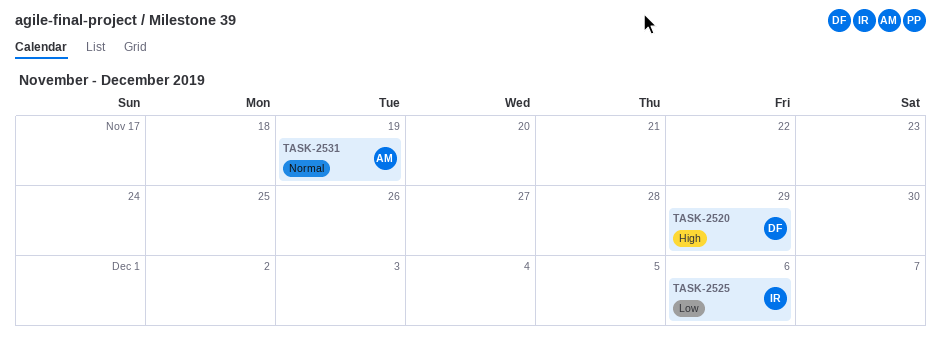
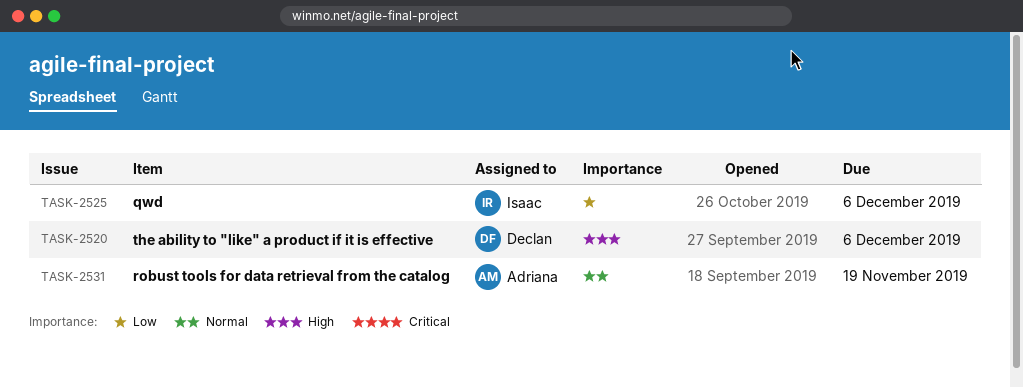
TASK-2520, due: Nov 29 -> Dec 6

